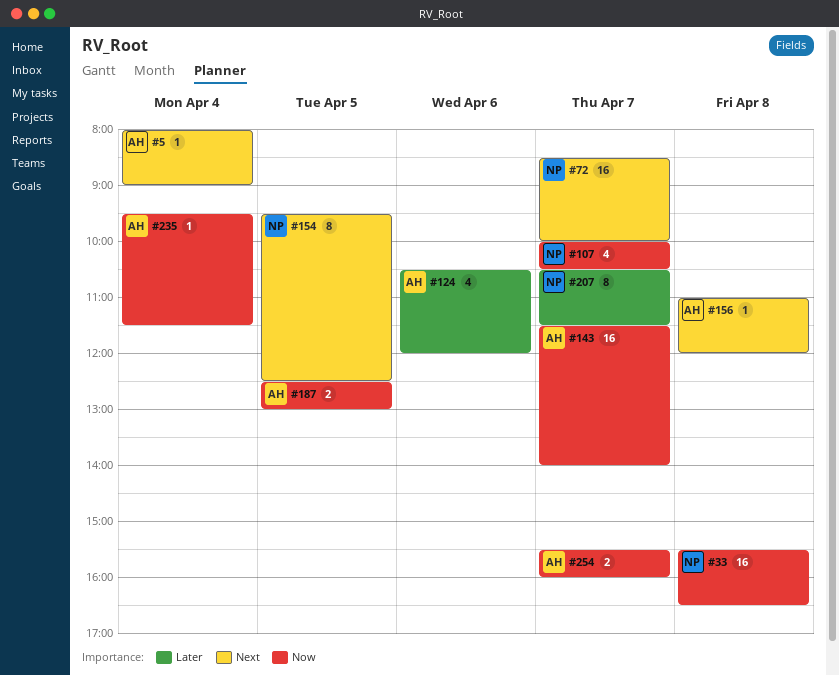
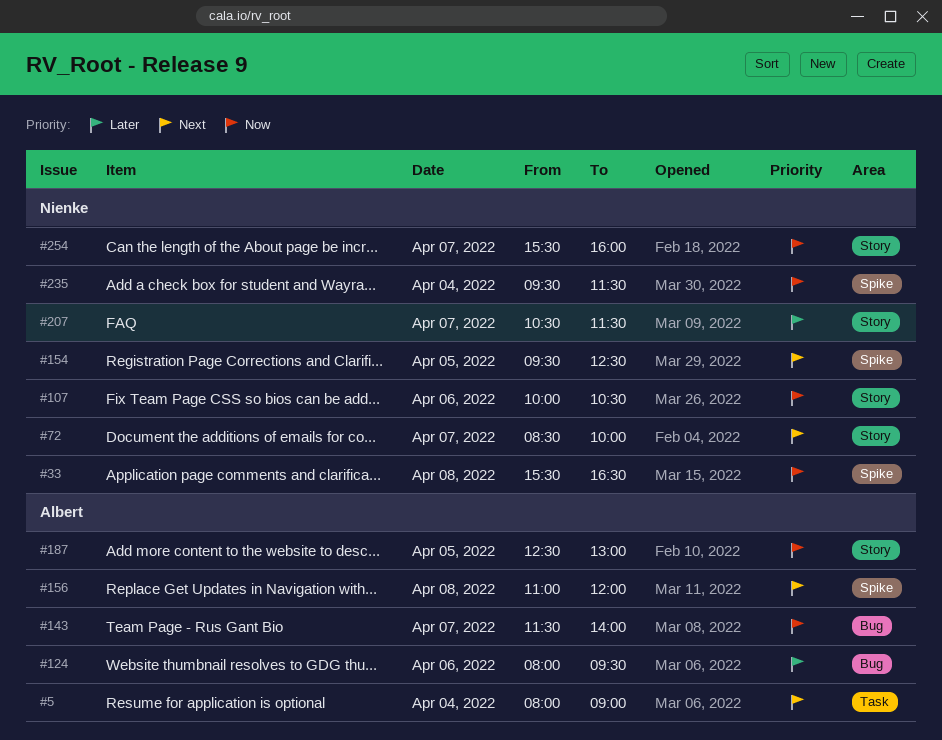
#107, day: Apr 7 -> Apr 6
#124, begins: 10:30 -> 08:00
#124, ends: 12:00 -> 09:30
#235, owner: Albert -> Nienke
#254, owner: Albert -> Nienke

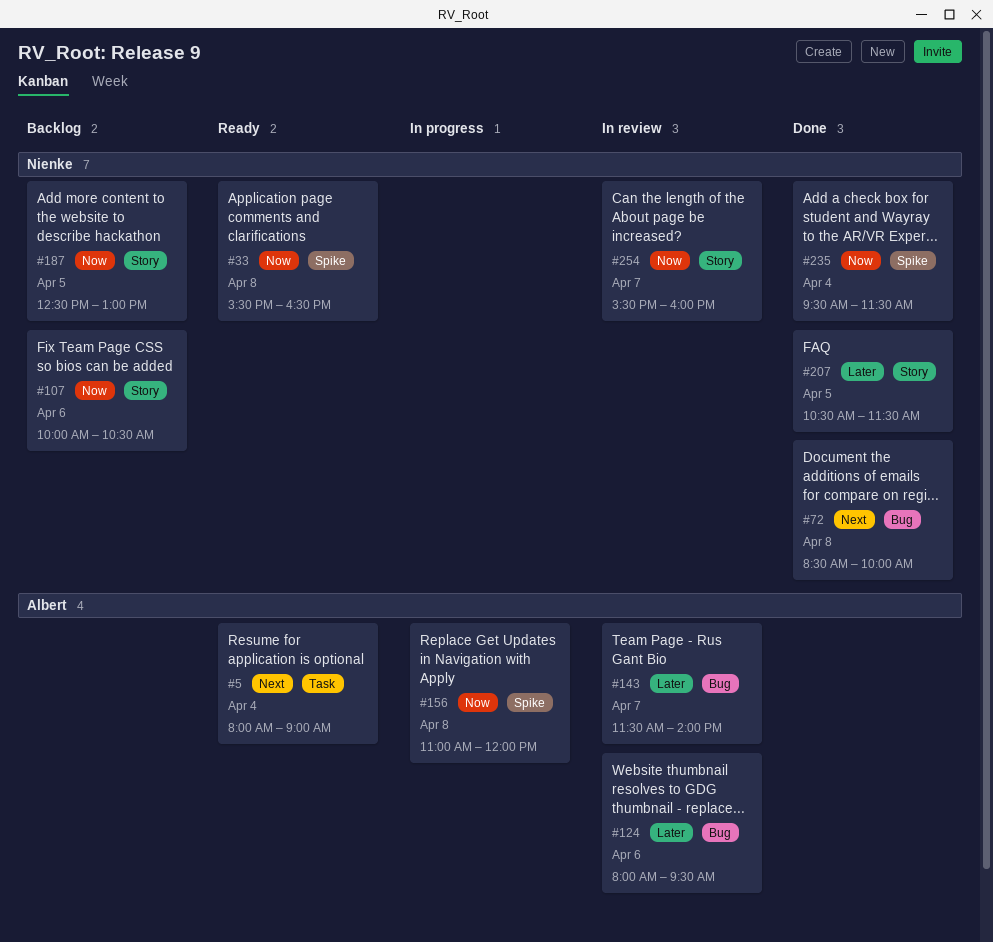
#72, label: Story -> Bug
#72, day: Apr 7 -> Apr 8
#143, priority: Now -> Later
#154: present -> none
#156, priority: Next -> Now
#187, owner: Albert -> Nienke
#207, day: Apr 7 -> Apr 5

